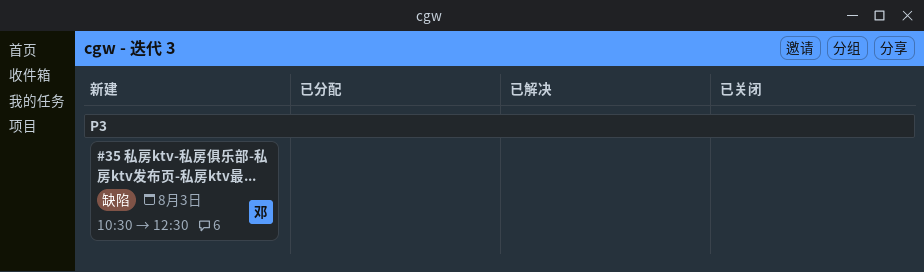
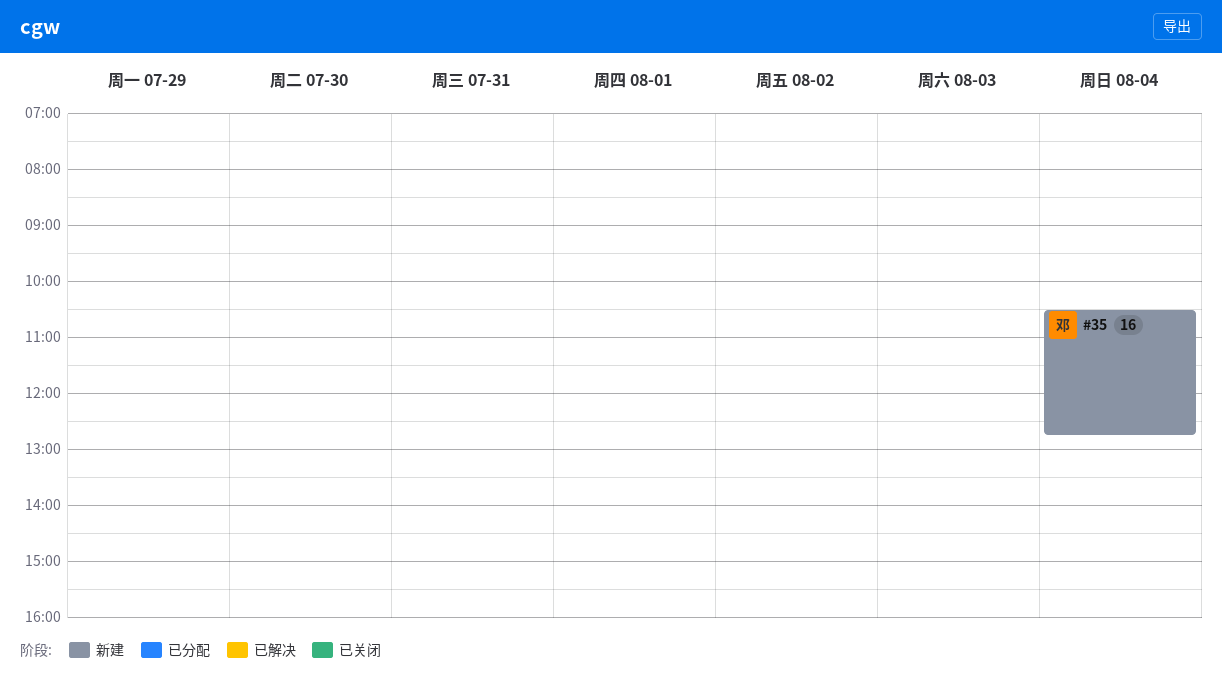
#35, day: Aug 3 -> Aug 4
#35, ends: 12:30 -> 12:45

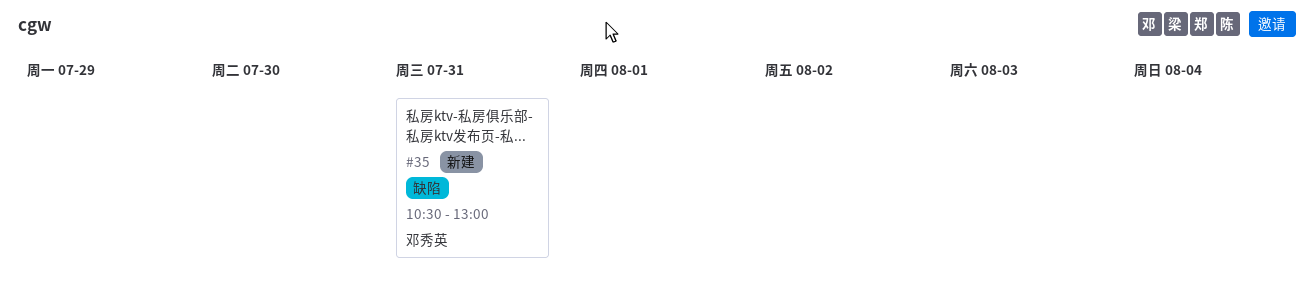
#35, day: Aug 4 -> Jul 31
#35, ends: 12:45 -> 13:00

